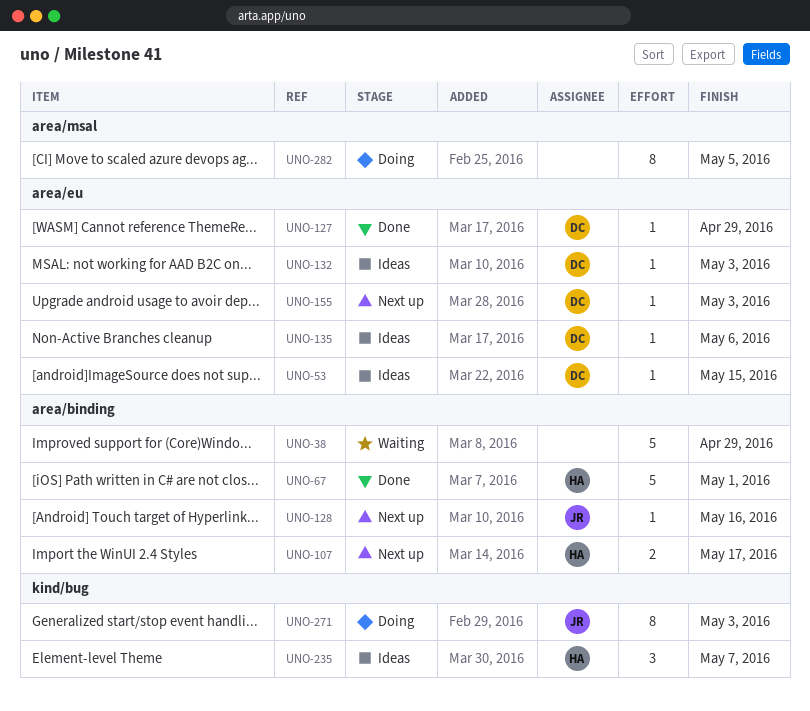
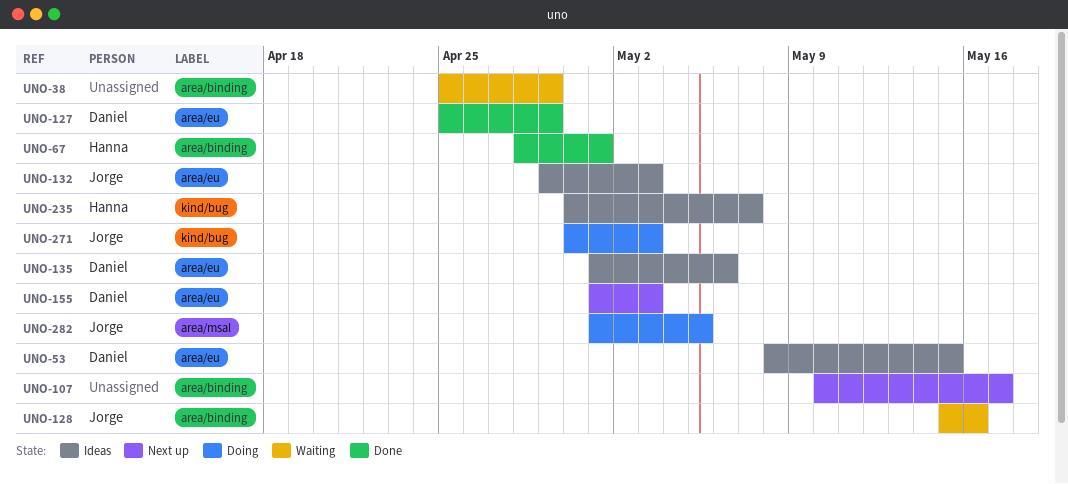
UNO-107, owner: Hanna -> none
UNO-128, status: Next up -> Waiting
UNO-132, owner: Daniel -> Jorge
UNO-282, owner: none -> Jorge

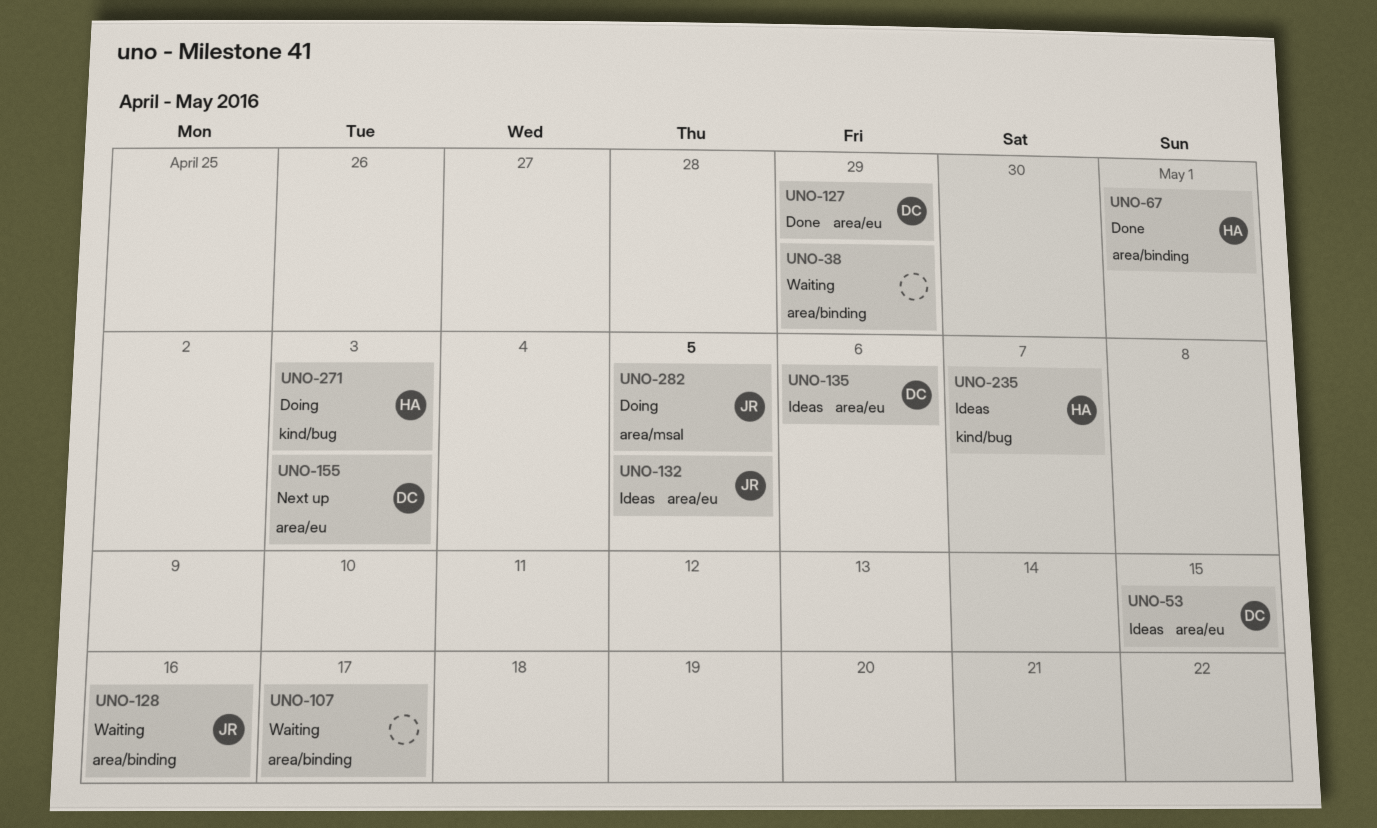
UNO-107, status: Next up -> Waiting
UNO-132, due: May 3 -> May 5
UNO-271, owner: Jorge -> Hanna

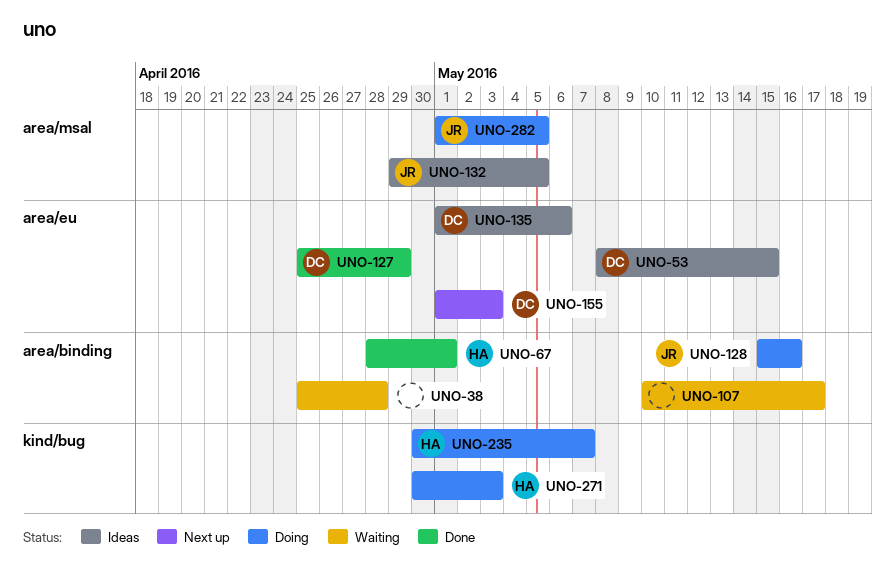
UNO-38, due: Apr 29 -> Apr 28
UNO-128, status: Waiting -> Doing
UNO-132, label: area/eu -> area/msal
UNO-235, status: Ideas -> Doing

